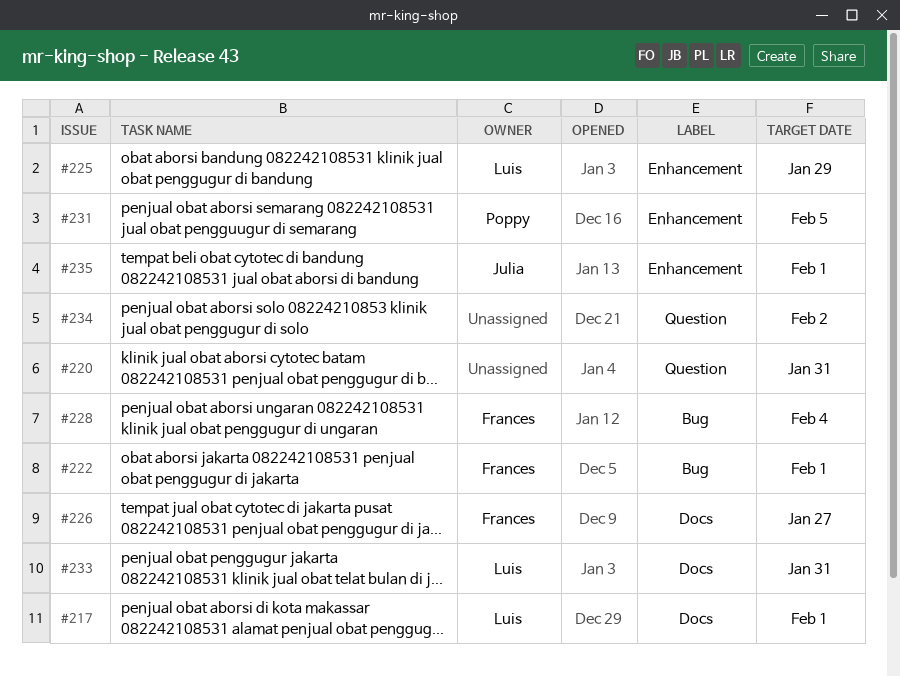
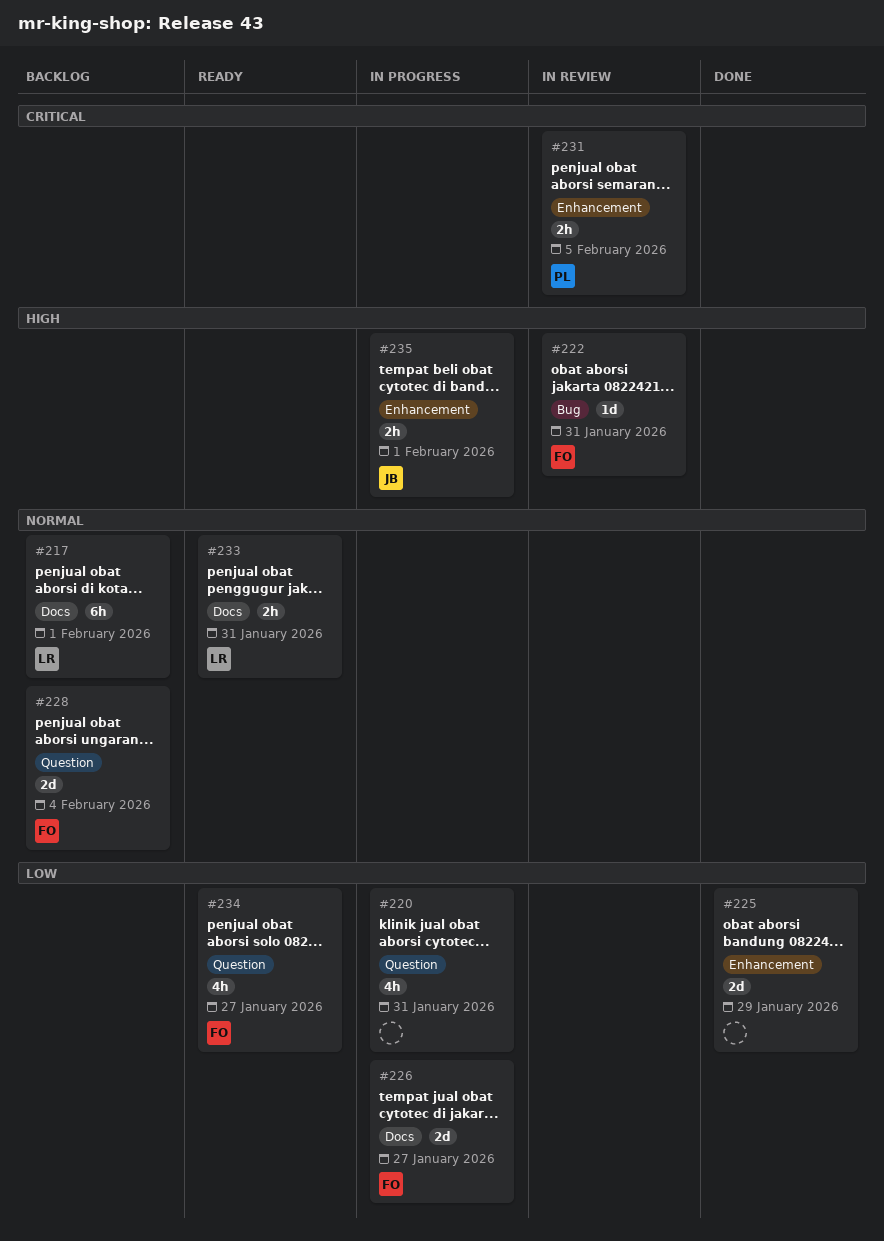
#222, due: Feb 1 -> Jan 31
#225, owner: Luis -> none
#228, label: Bug -> Question
#234, owner: none -> Frances
#234, due: Feb 2 -> Jan 27

